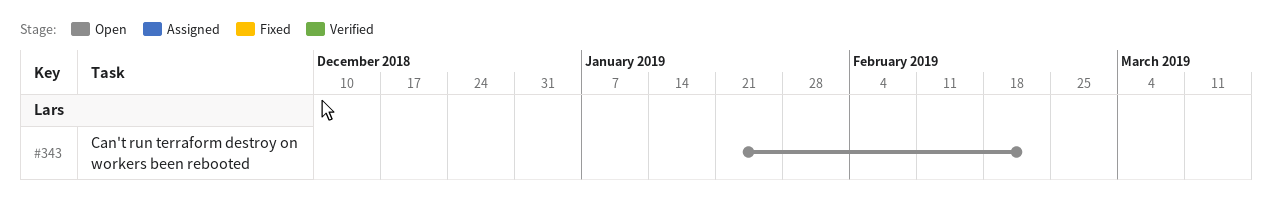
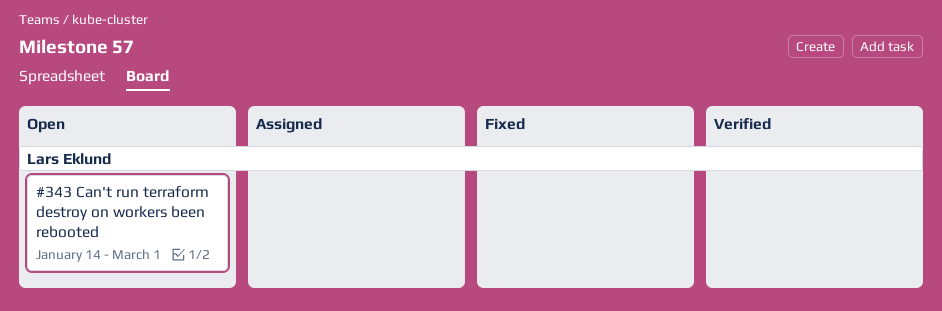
#343, start: Jan 21 -> Jan 14
#343, due: Feb 22 -> Mar 1

